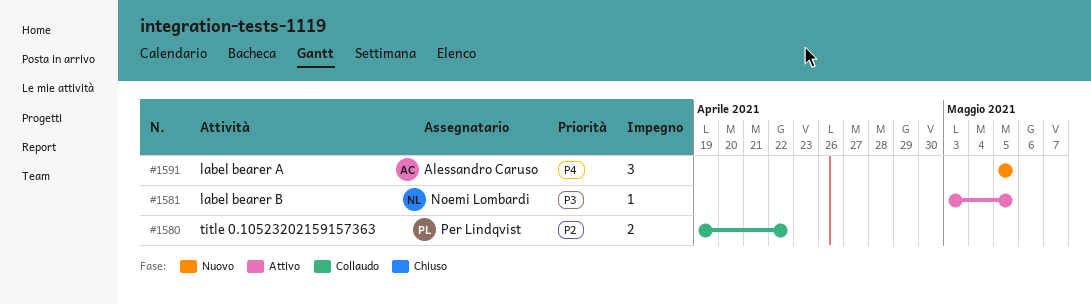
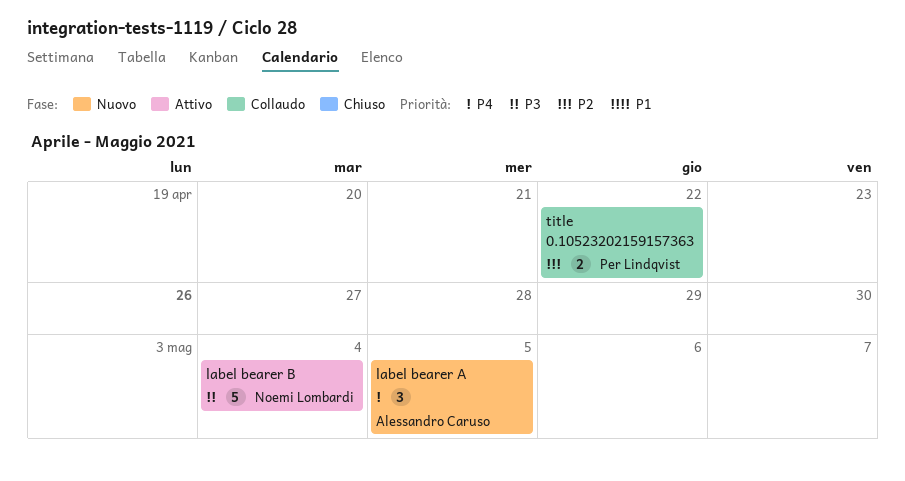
label bearer B, estimate: 1 -> 5
label bearer B, due: May 5 -> May 4

